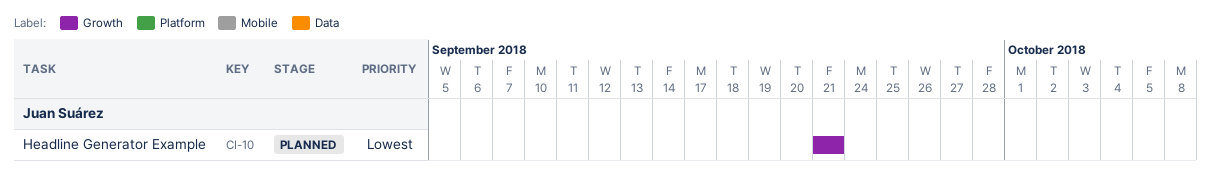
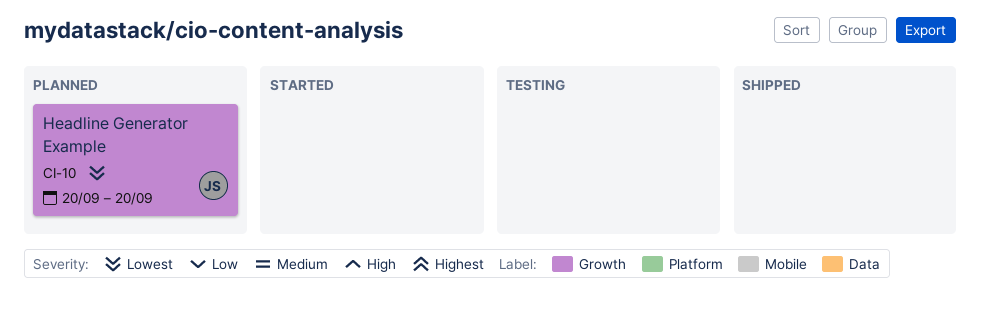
CI-10, start: Sep 21 -> Sep 20
CI-10, due: Sep 21 -> Sep 20

